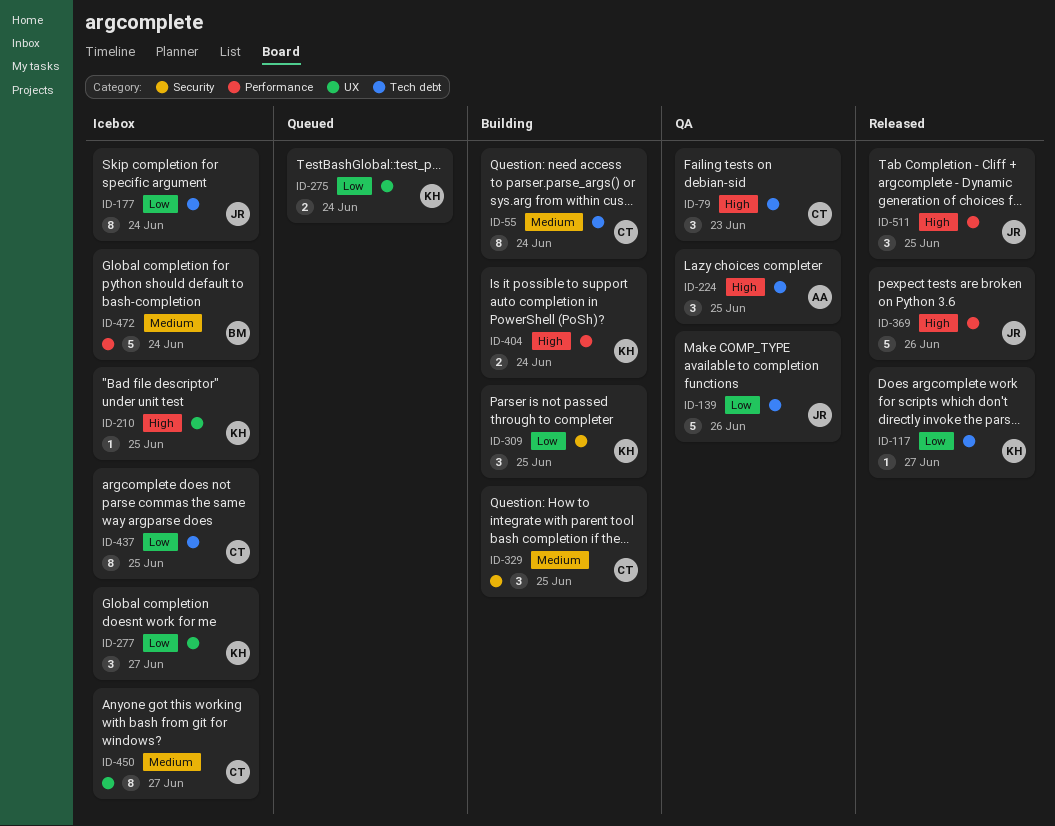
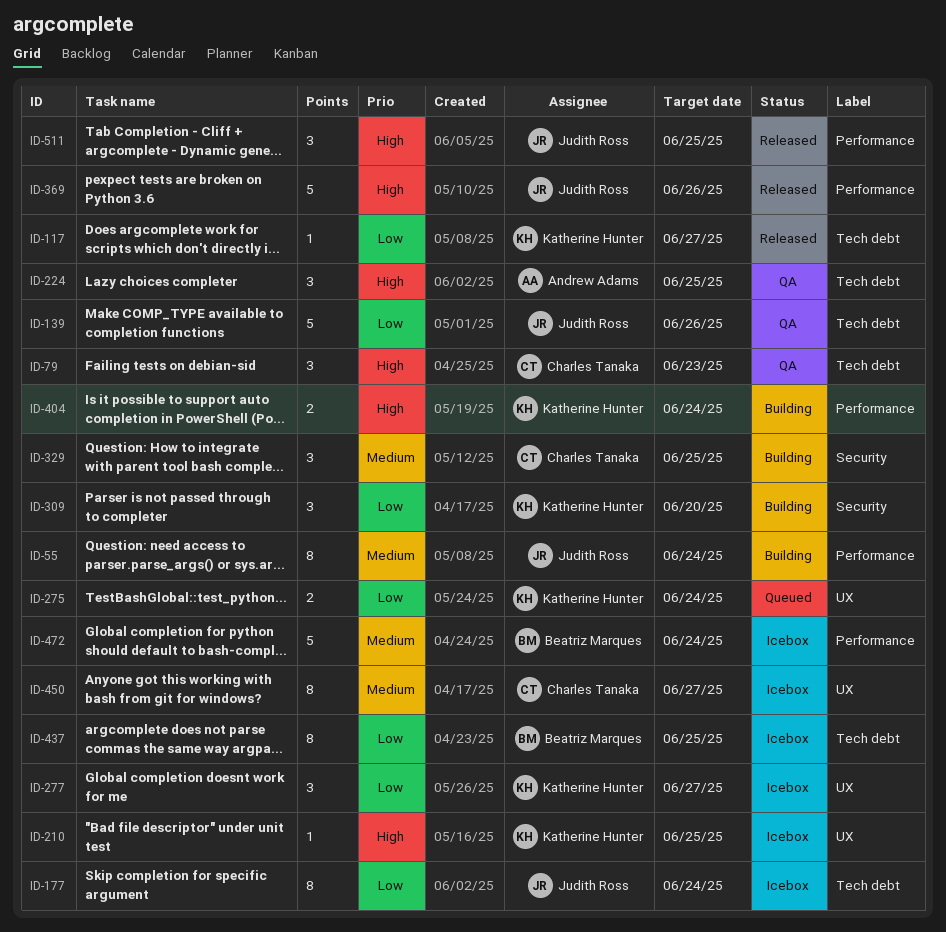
ID-55, owner: Charles Tanaka -> Judith Ross
ID-55, label: Tech debt -> Performance
ID-309, due: Jun 25 -> Jun 20
ID-437, owner: Charles Tanaka -> Beatriz Marques

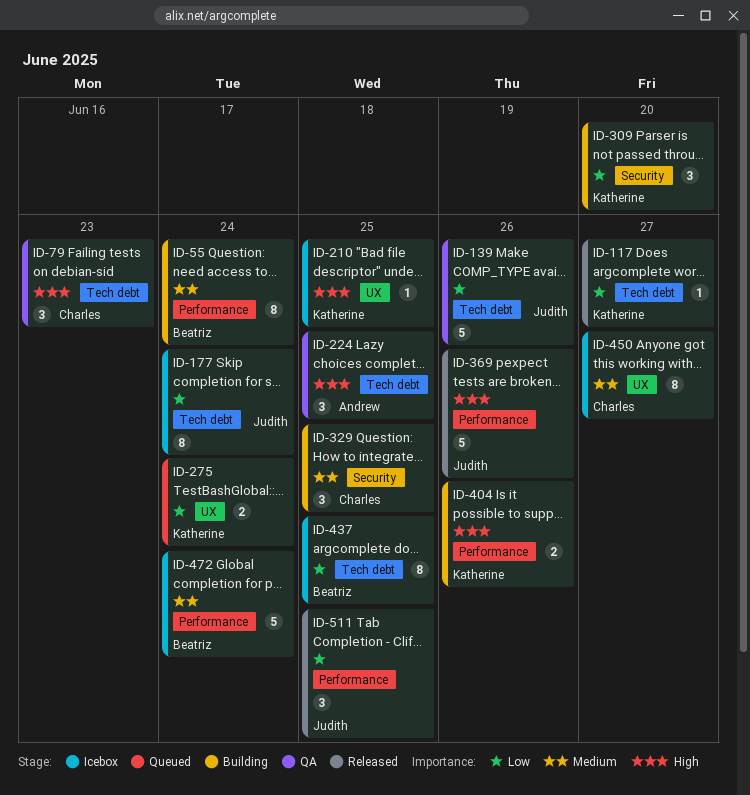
ID-55, owner: Judith Ross -> Beatriz Marques
ID-277: present -> none
ID-404, due: Jun 24 -> Jun 26
ID-511, priority: High -> Low

